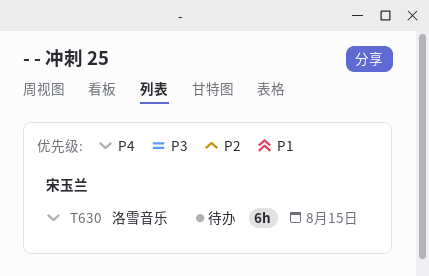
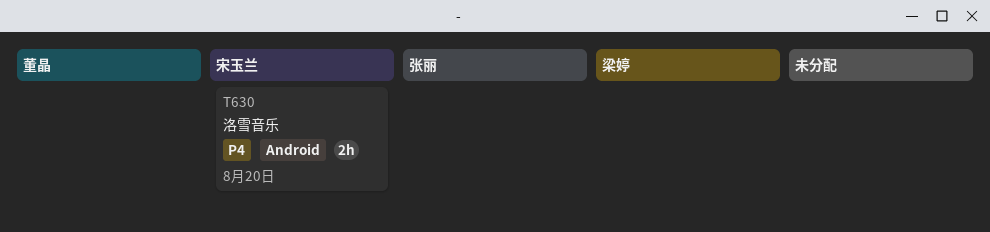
T630, estimate: 6h -> 2h
T630, due: Aug 15 -> Aug 20

